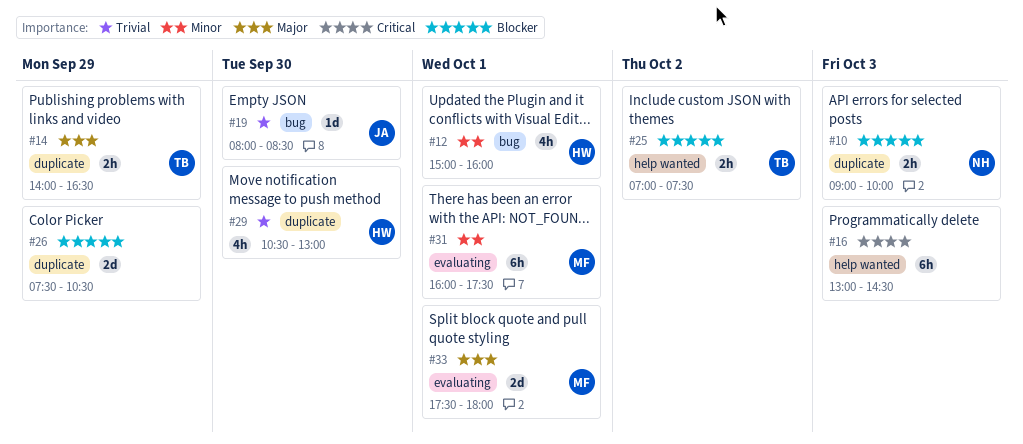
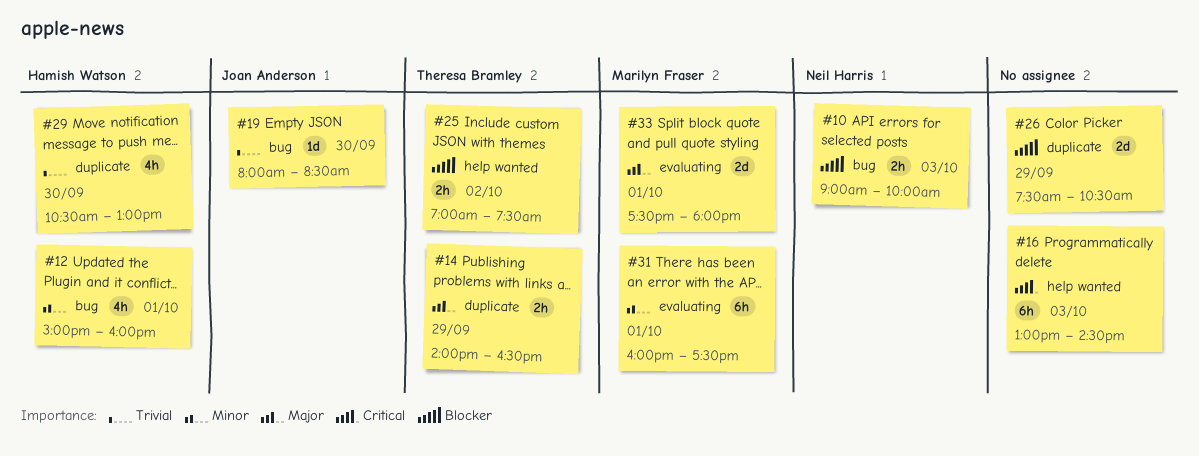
#10, label: duplicate -> bug

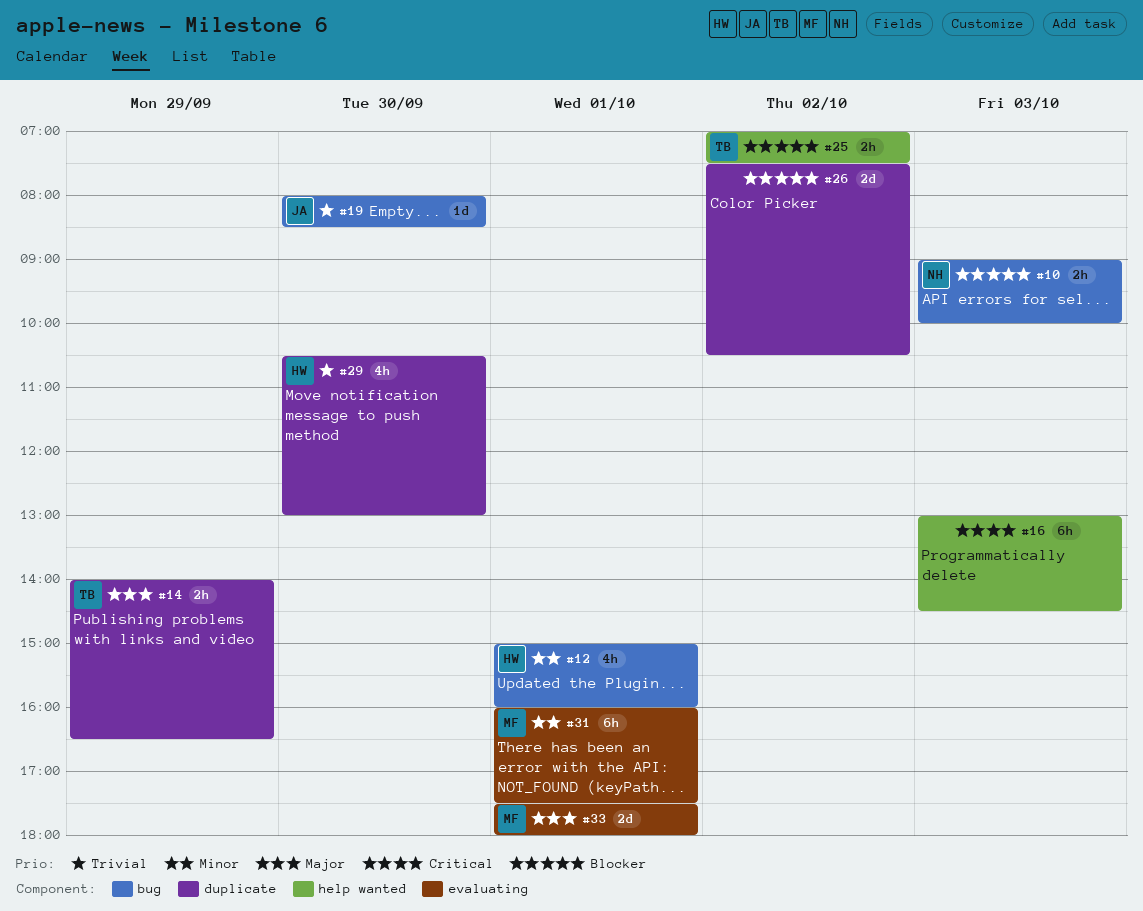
#26, day: Sep 29 -> Oct 2

